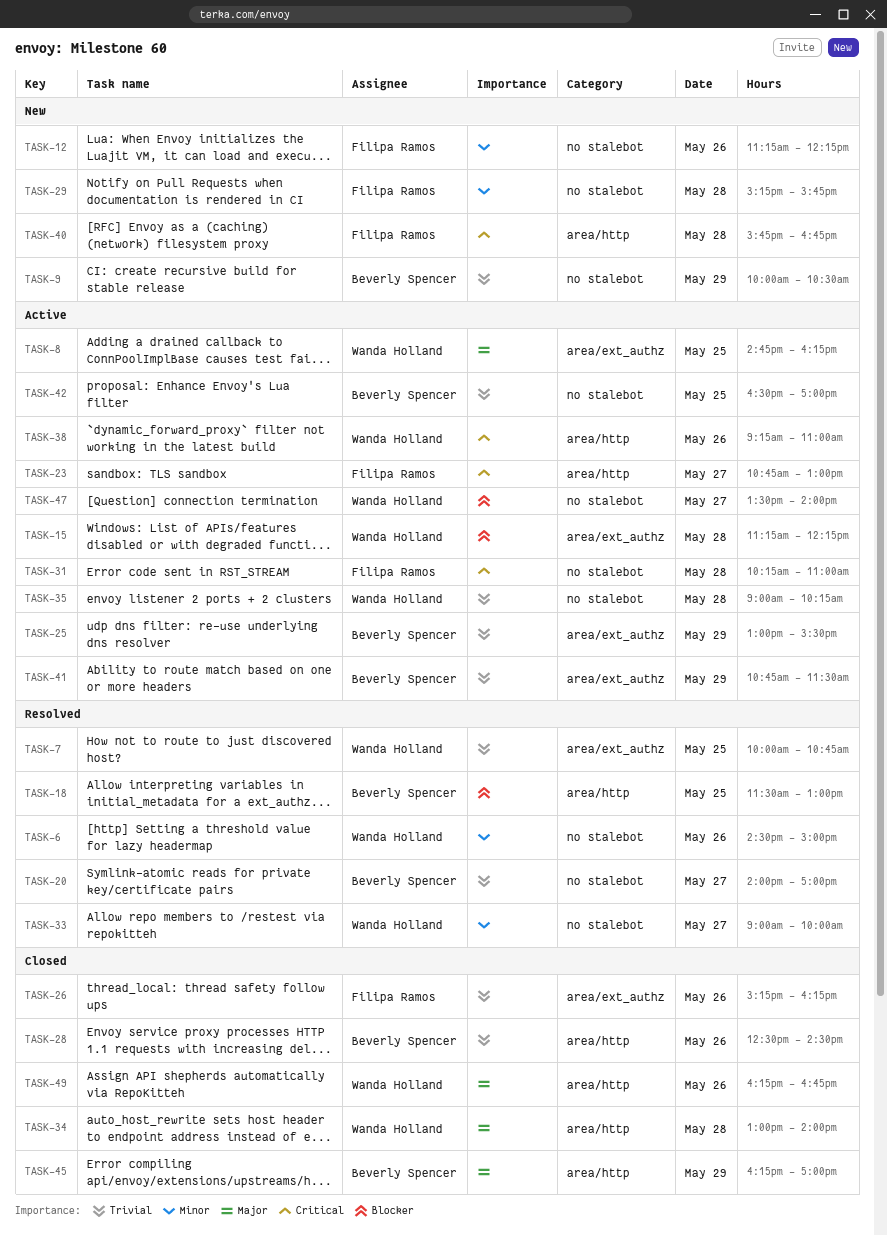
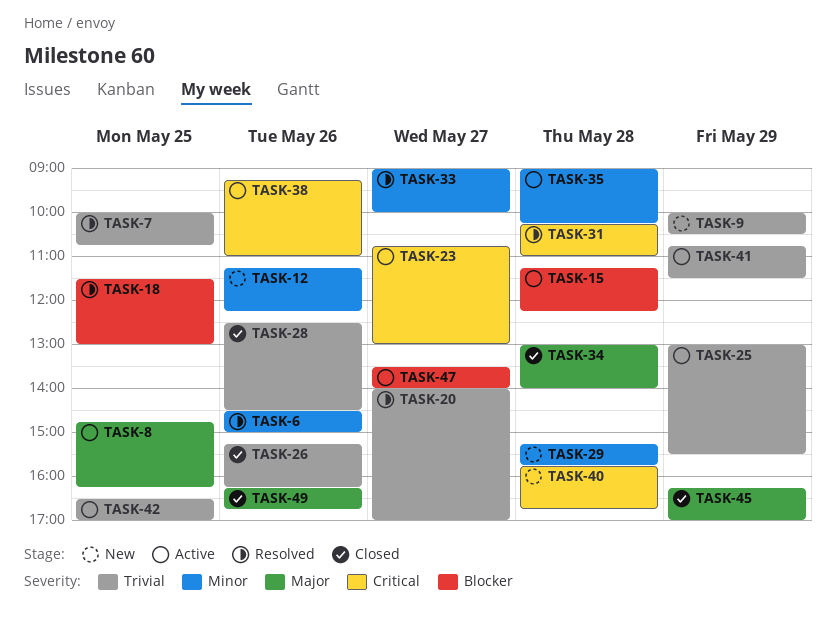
TASK-31, status: Active -> Resolved
TASK-35, priority: Trivial -> Minor

